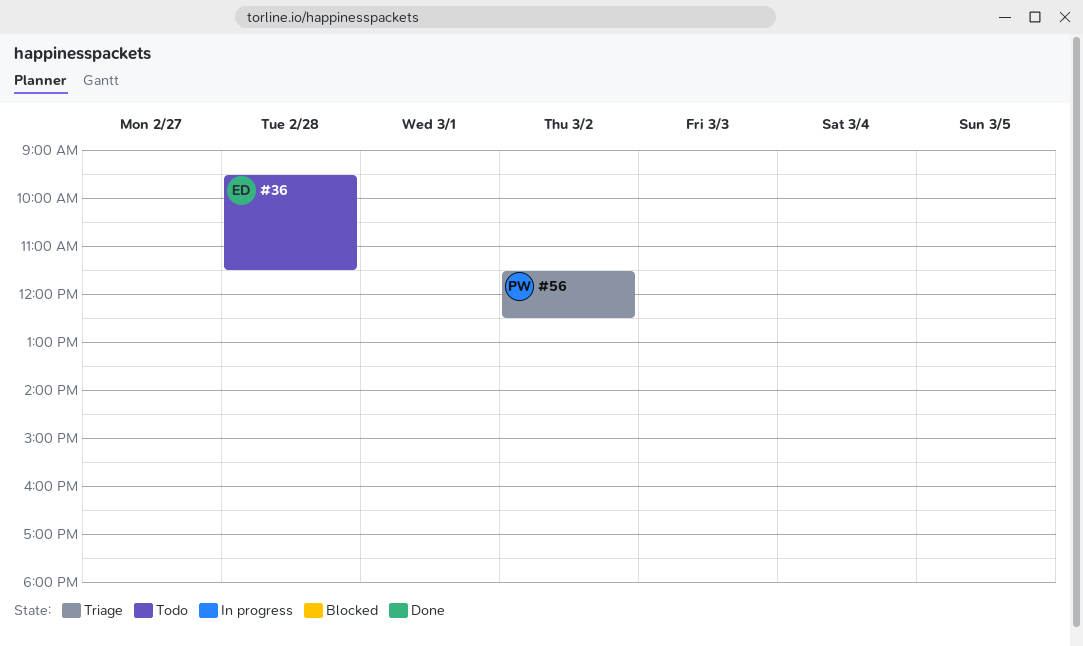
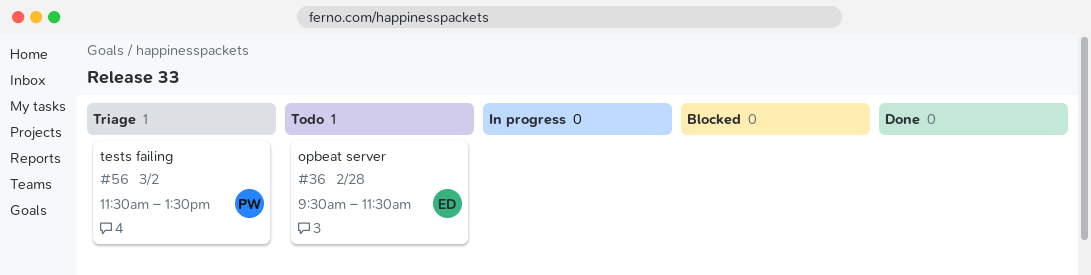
#56, ends: 12:30 -> 13:30

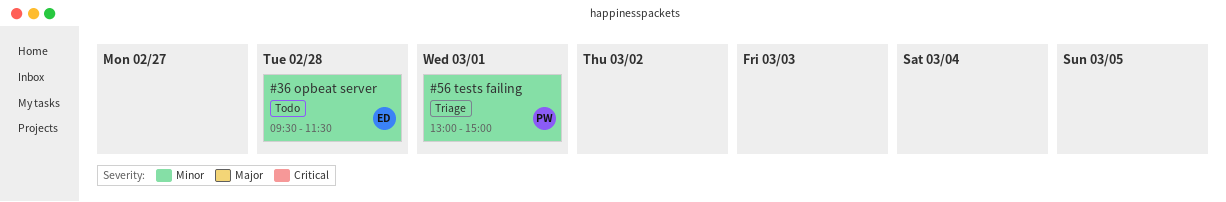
#56, day: Mar 2 -> Mar 1
#56, begins: 11:30 -> 13:00
#56, ends: 13:30 -> 15:00

